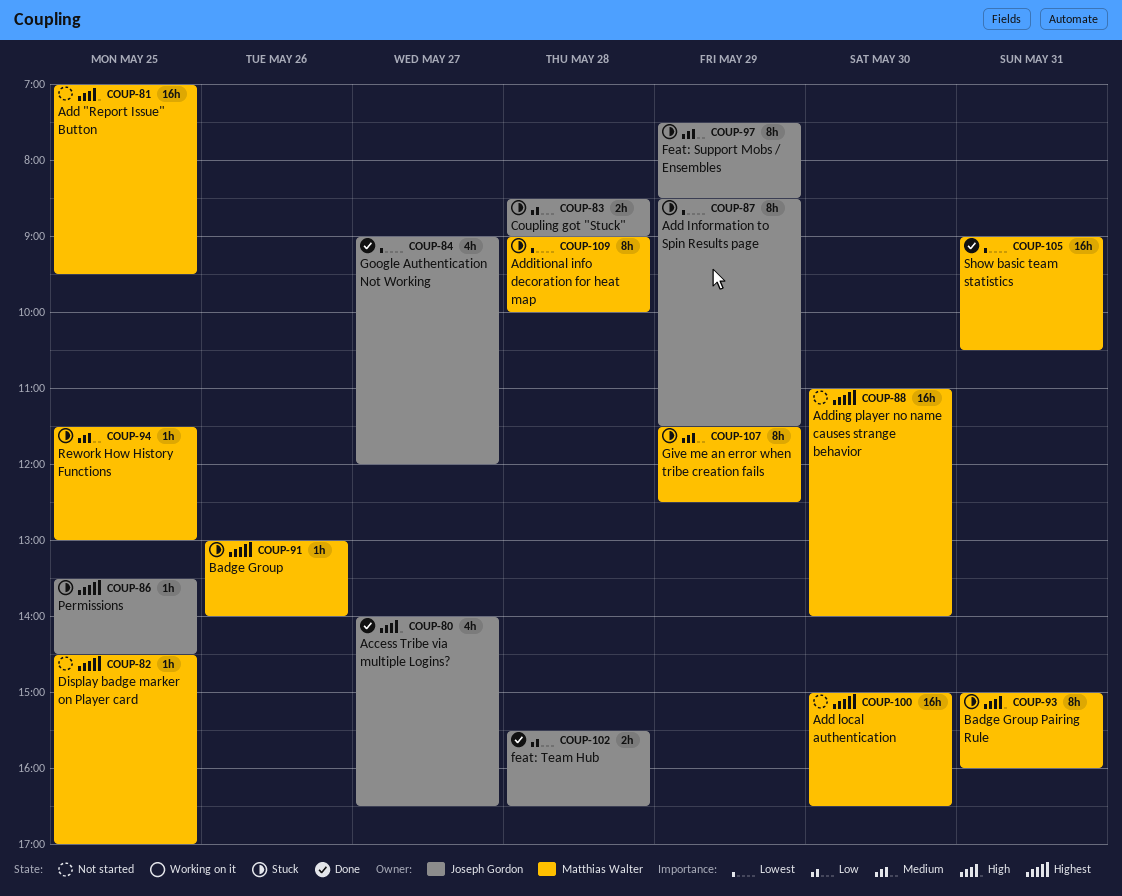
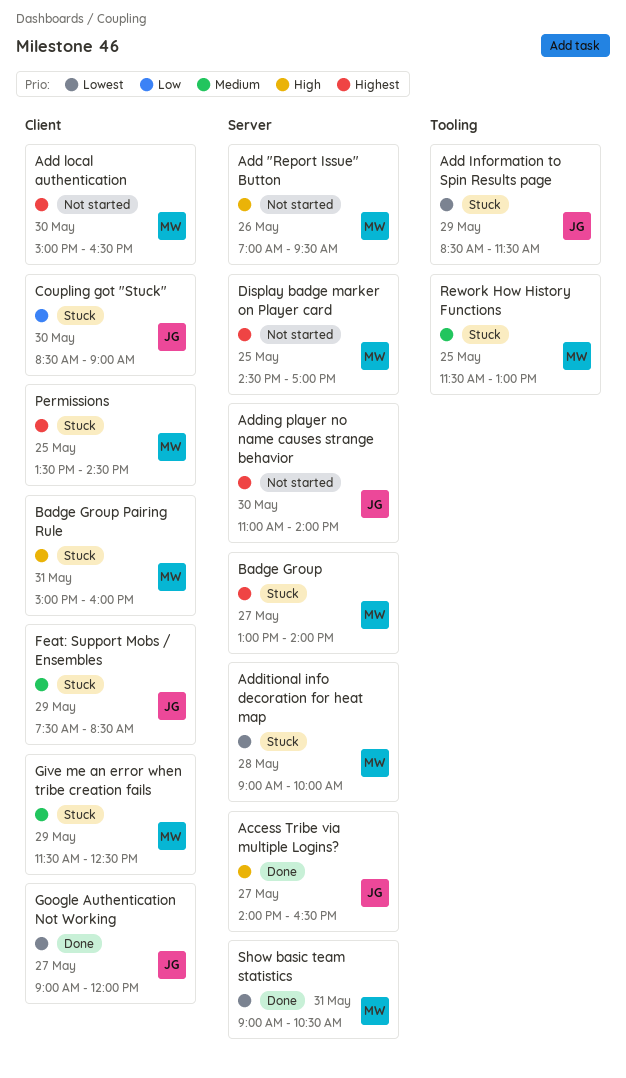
Add "Report Issue" Button, day: May 25 -> May 26
Adding player no name causes strange behavior, owner: Matthias Walter -> Joseph Gordon
Badge Group, day: May 26 -> May 27
Coupling got "Stuck", day: May 28 -> May 30
feat: Team Hub: present -> none
Permissions, owner: Joseph Gordon -> Matthias Walter

